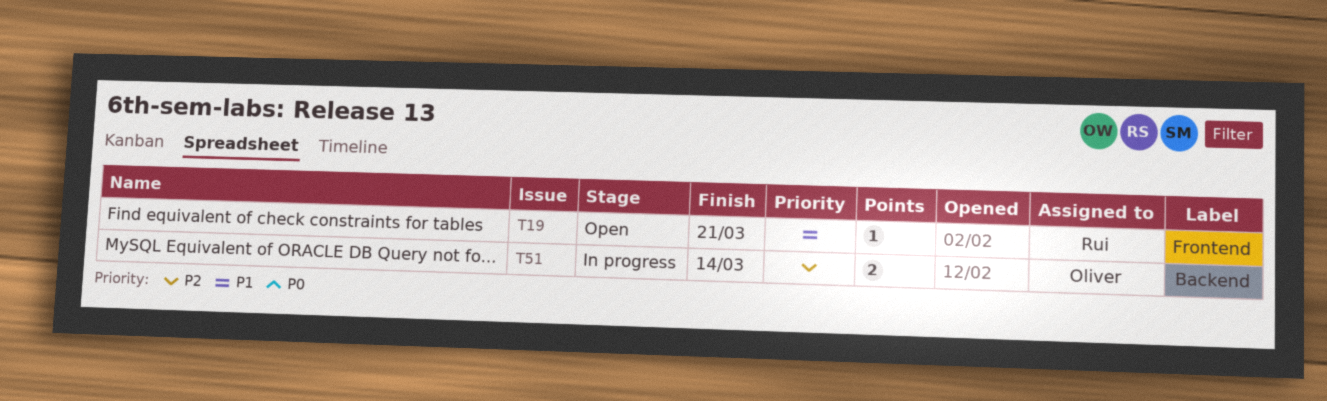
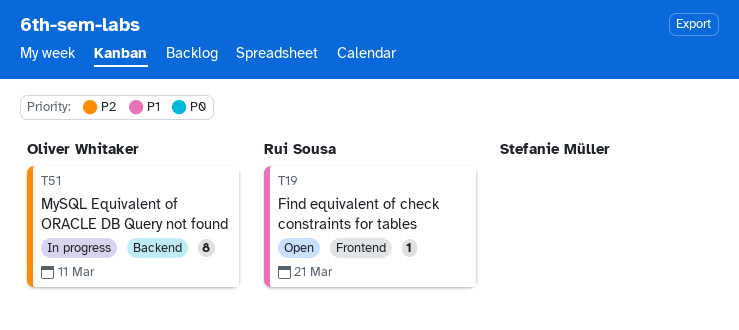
T51, estimate: 2 -> 8
T51, due: Mar 14 -> Mar 11

